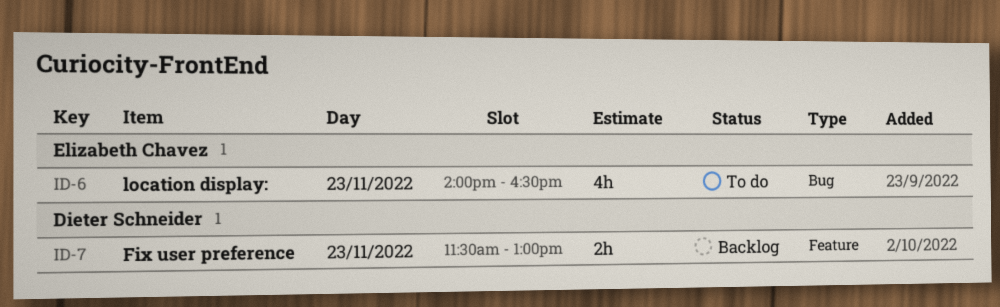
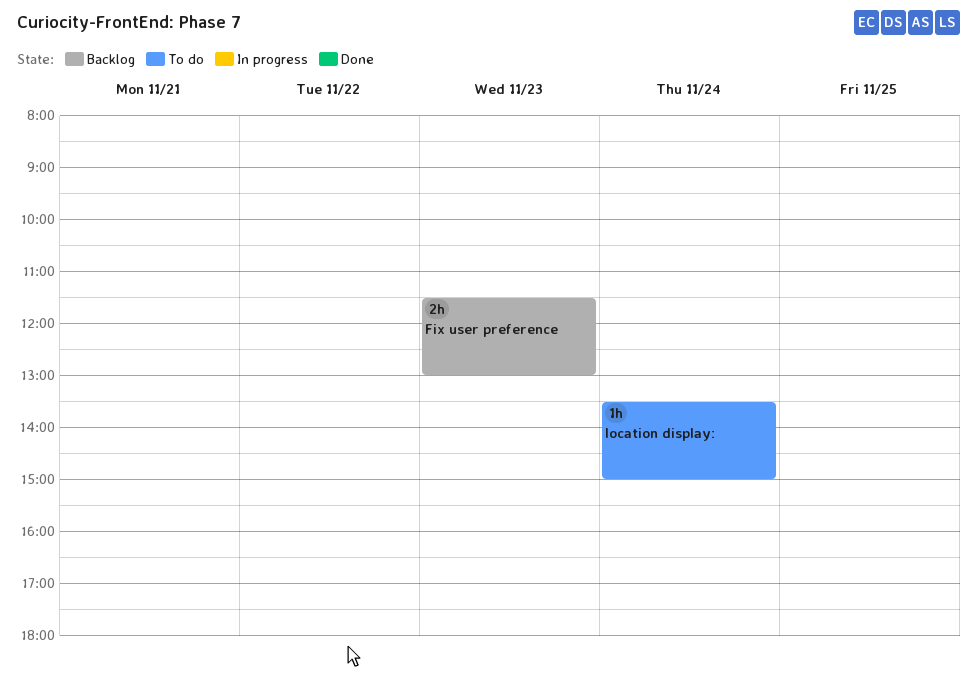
location display:, estimate: 4h -> 1h
location display:, day: Nov 23 -> Nov 24
location display:, begins: 14:00 -> 13:30
location display:, ends: 16:30 -> 15:00

